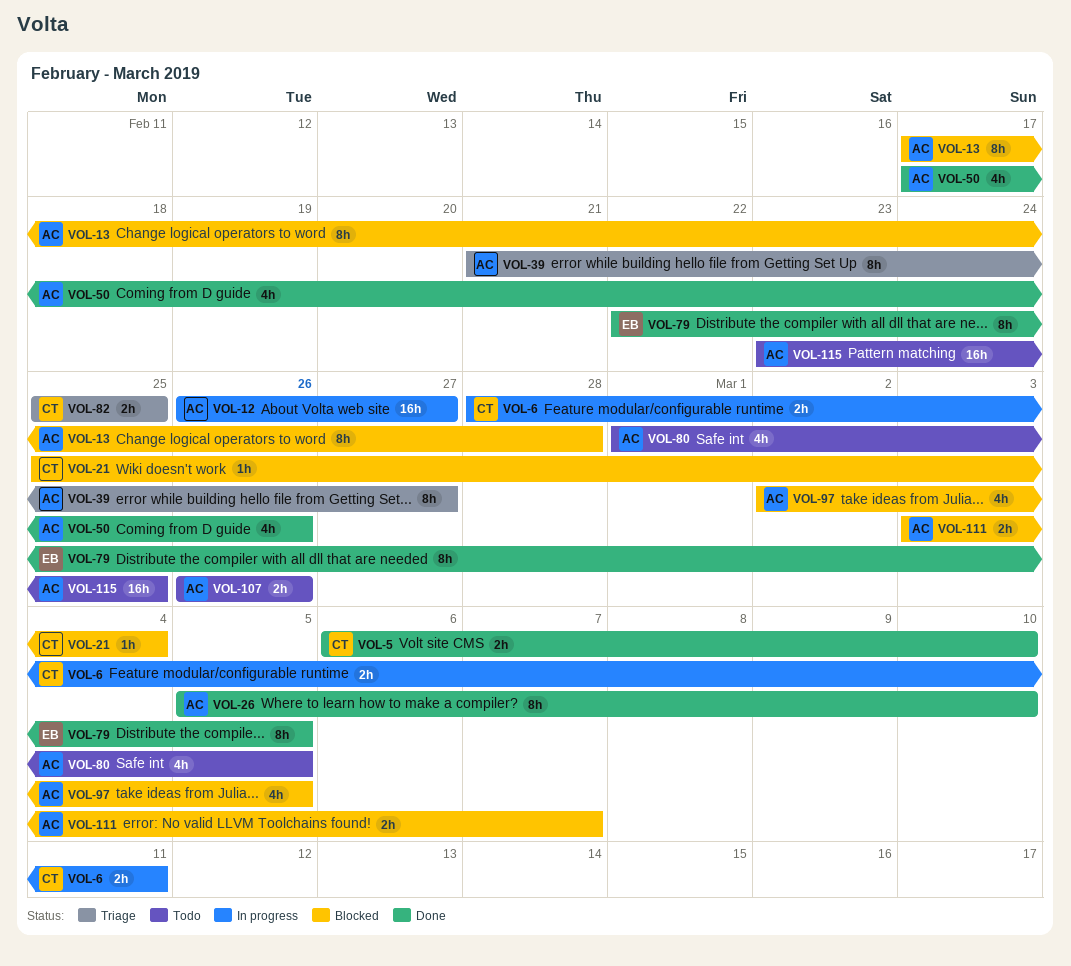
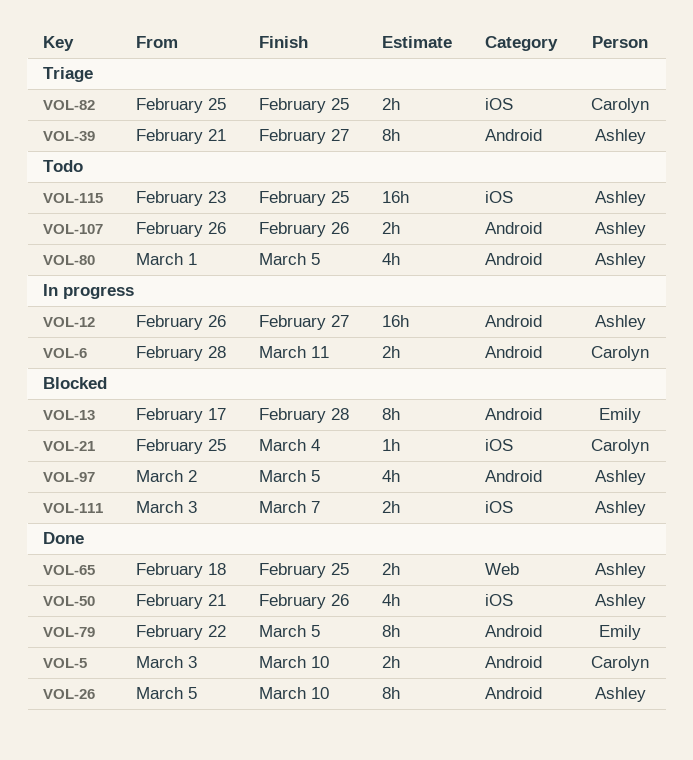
VOL-5, start: Mar 6 -> Mar 3
VOL-13, owner: Ashley -> Emily
VOL-50, start: Feb 17 -> Feb 21
VOL-65: none -> present

